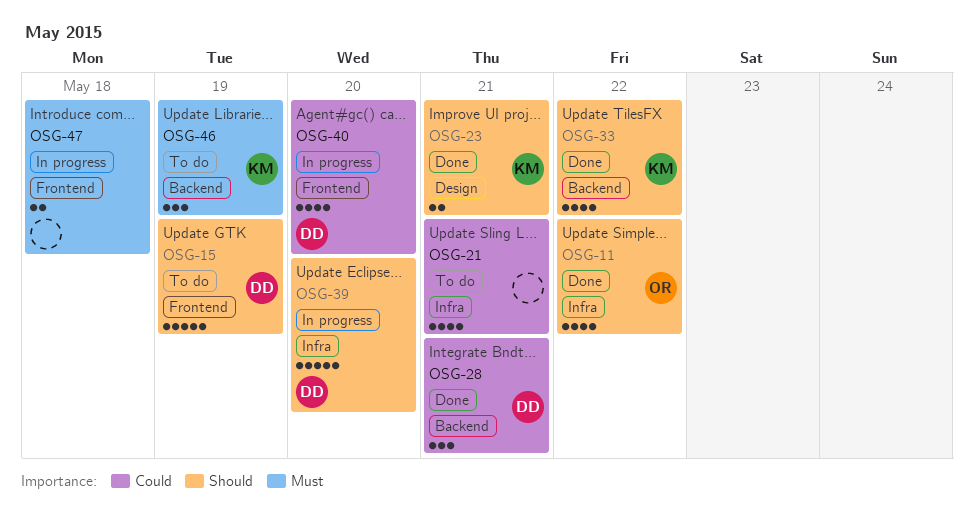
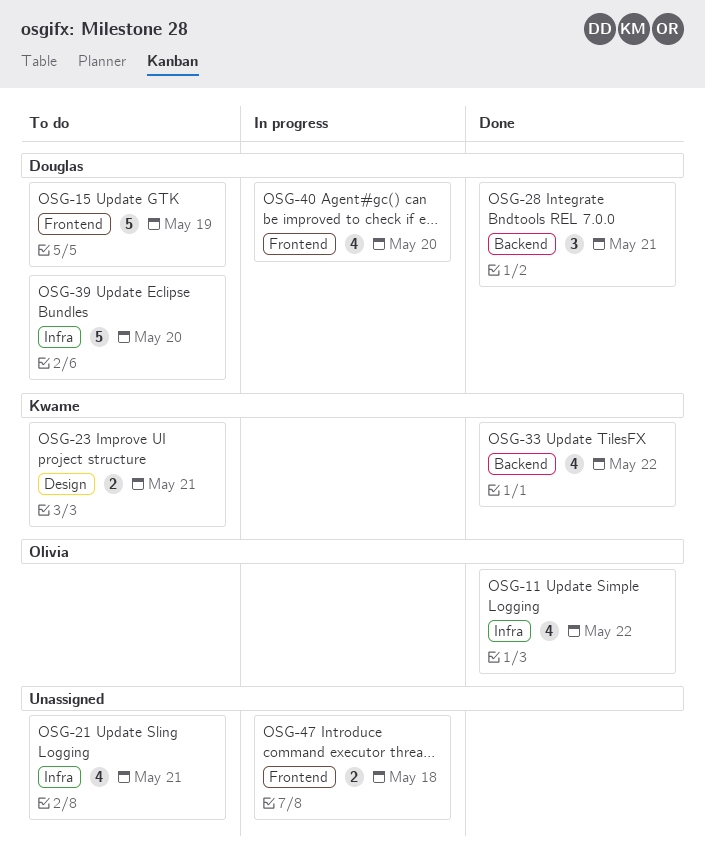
OSG-23, status: Done -> To do
OSG-39, status: In progress -> To do
OSG-46: present -> none

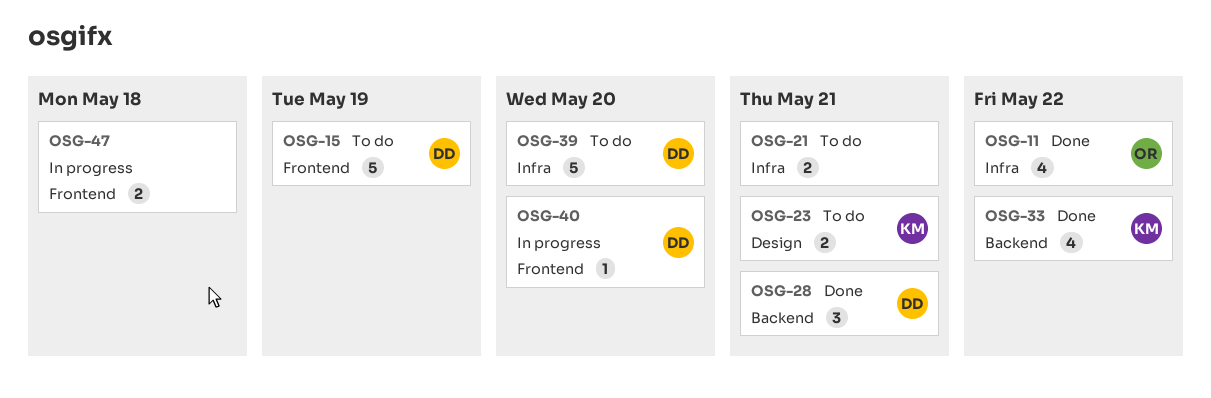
OSG-21, estimate: 4 -> 2
OSG-40, estimate: 4 -> 1

